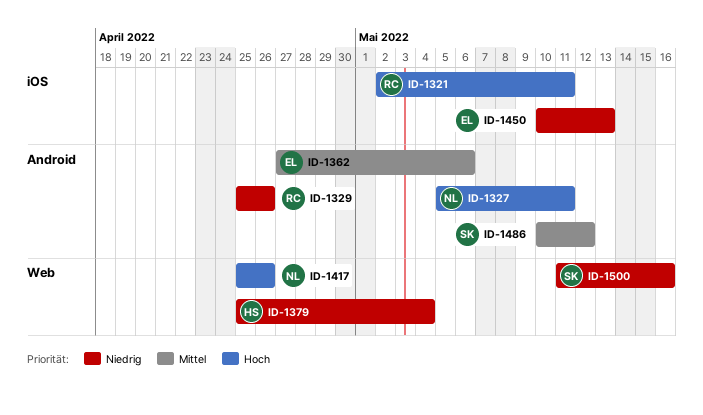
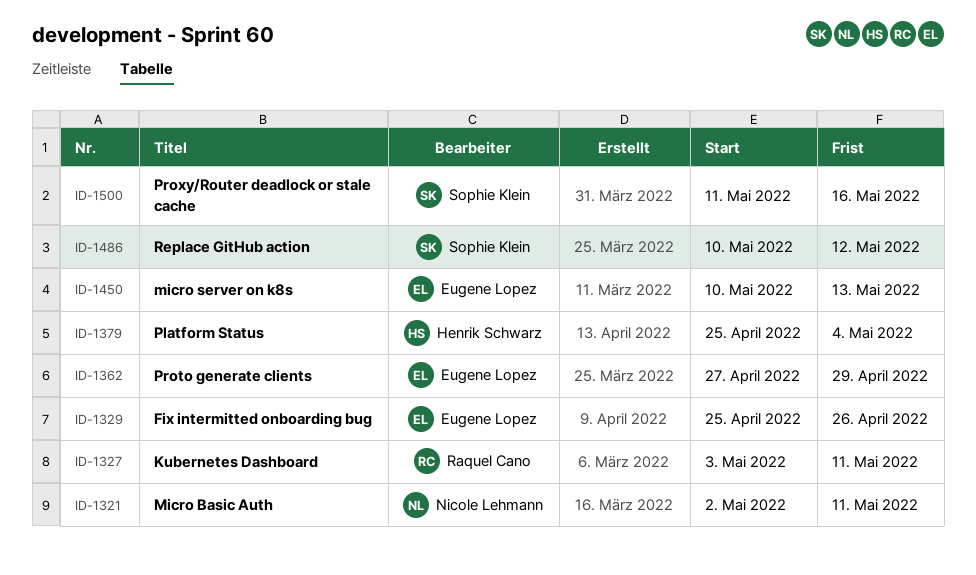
ID-1321, owner: Raquel Cano -> Nicole Lehmann
ID-1327, owner: Nicole Lehmann -> Raquel Cano
ID-1327, start: May 5 -> May 3
ID-1329, owner: Raquel Cano -> Eugene Lopez
ID-1362, due: May 6 -> Apr 29
ID-1417: present -> none

